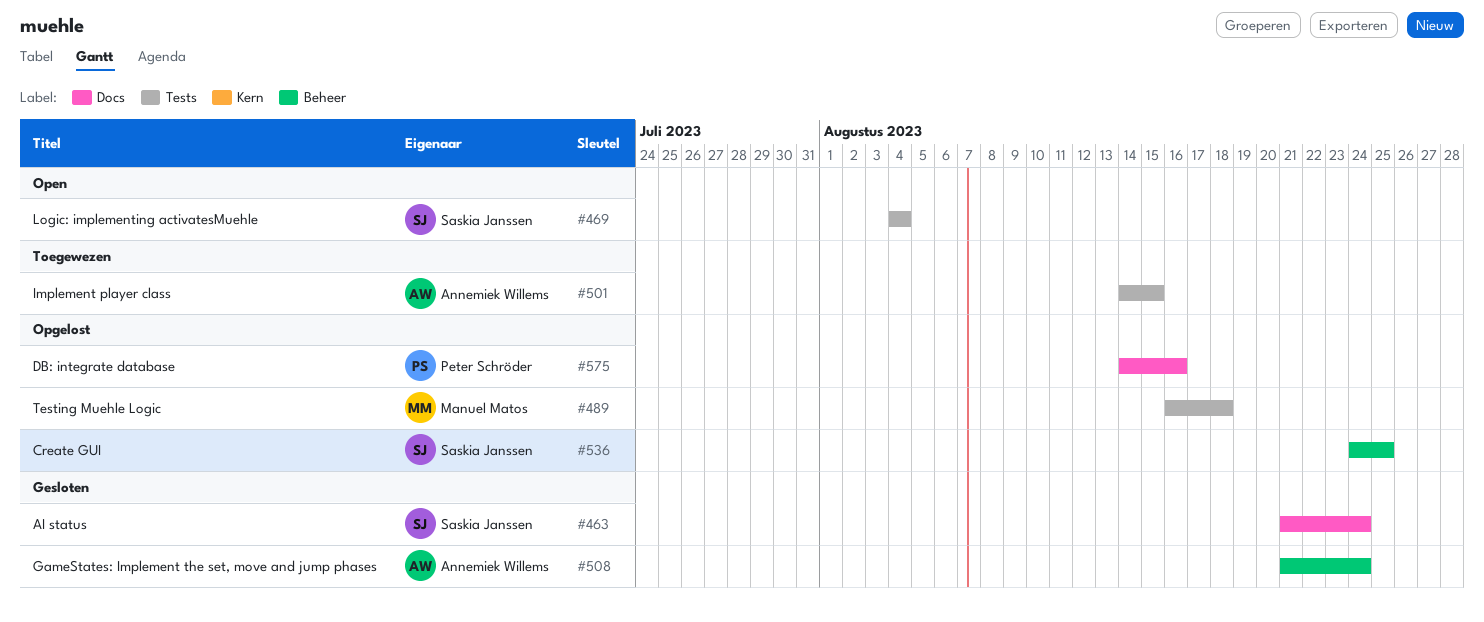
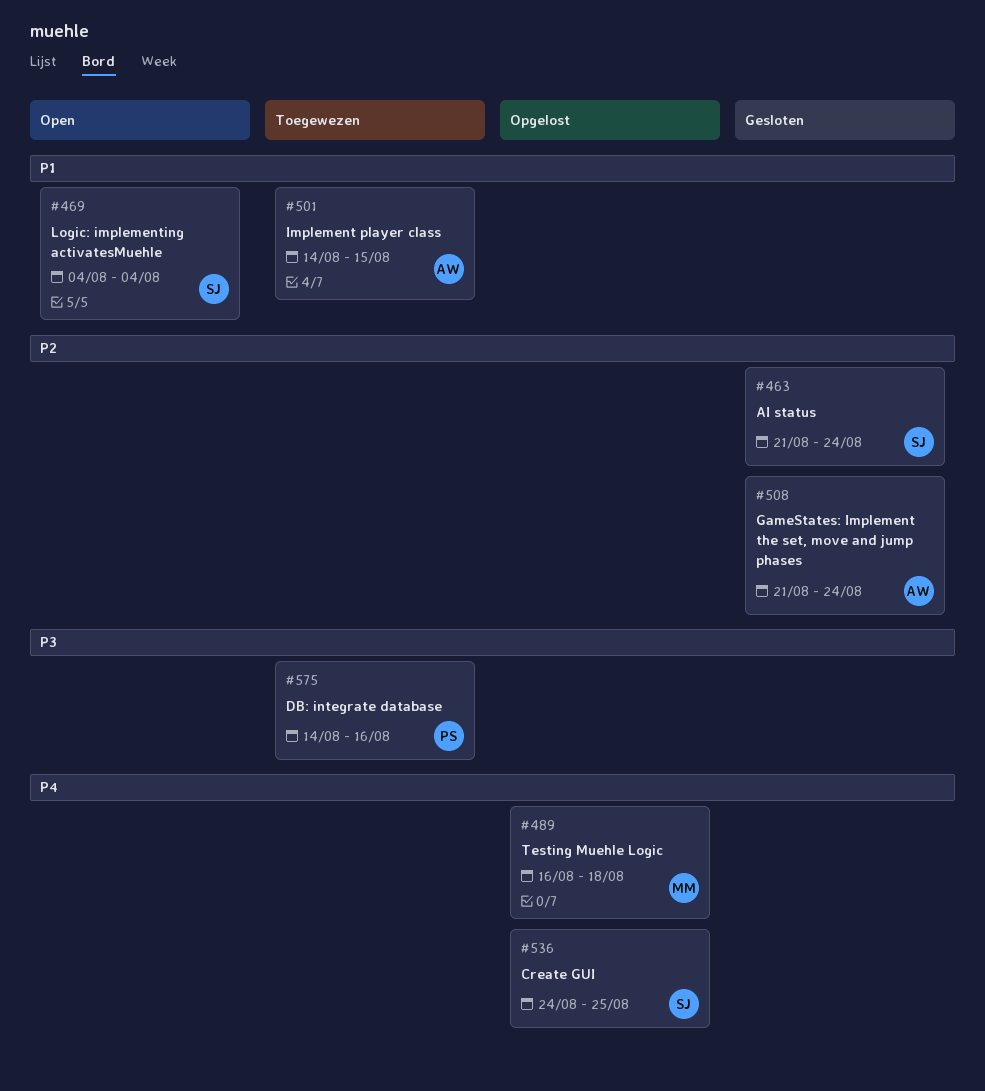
#575, status: Opgelost -> Toegewezen

